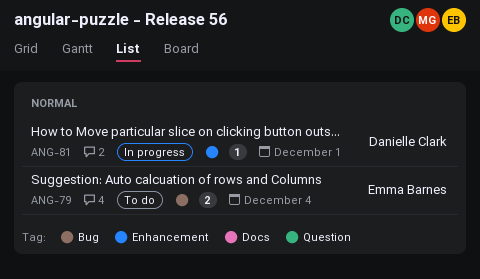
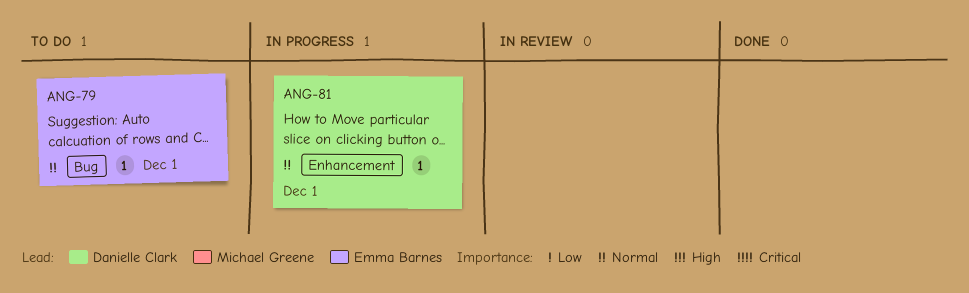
ANG-79, estimate: 2 -> 1
ANG-79, due: Dec 4 -> Dec 1

